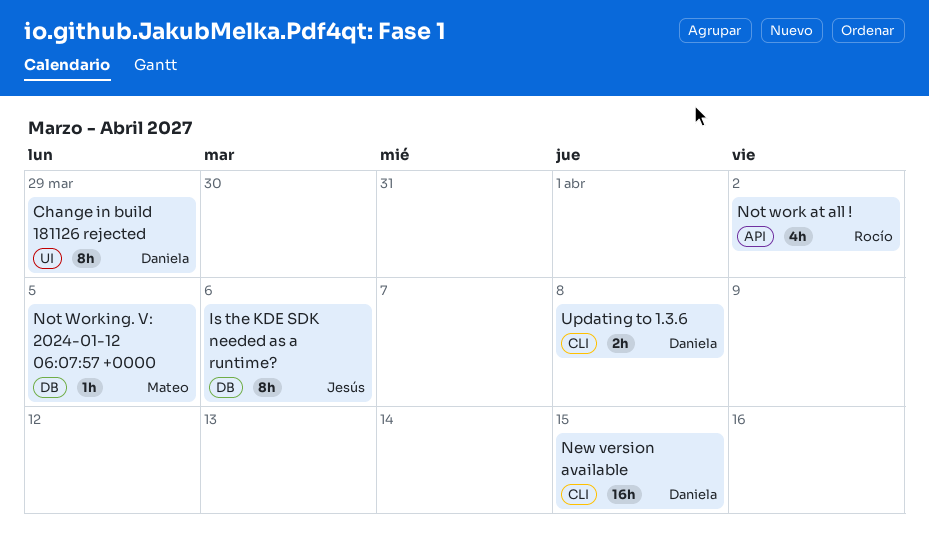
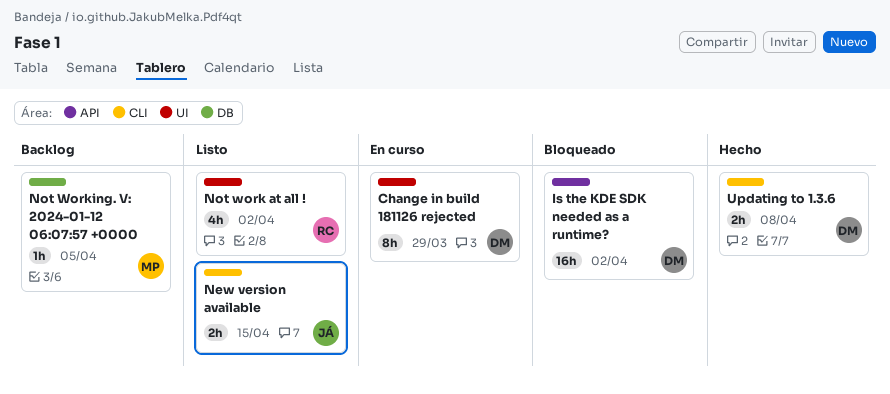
Is the KDE SDK needed as a runtime?, owner: Jesús -> Daniela
Is the KDE SDK needed as a runtime?, label: DB -> API
Is the KDE SDK needed as a runtime?, estimate: 8h -> 16h
Is the KDE SDK needed as a runtime?, due: Apr 6 -> Apr 2
New version available, owner: Daniela -> Jesús
New version available, estimate: 16h -> 2h
Not work at all !, label: API -> UI

